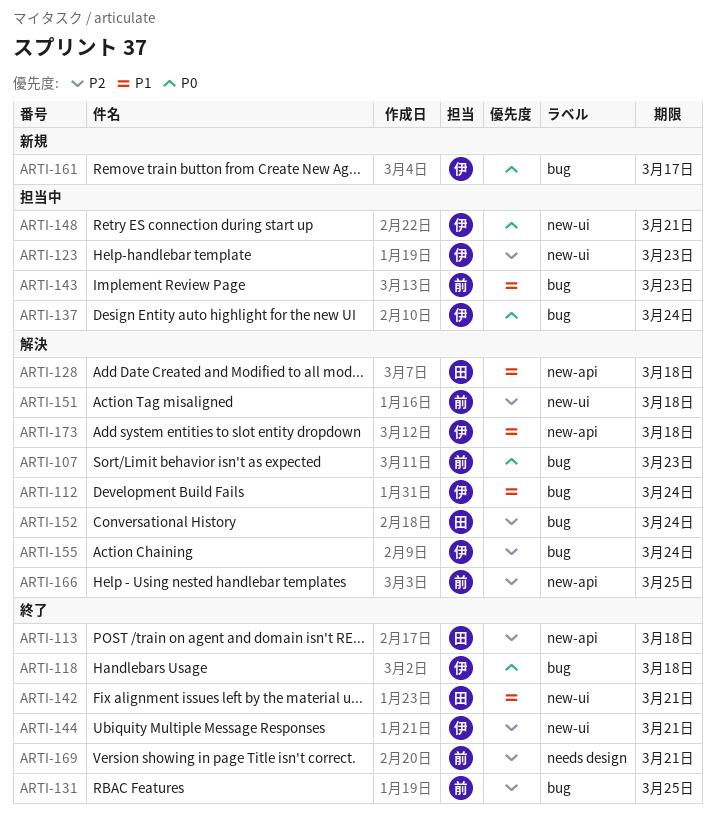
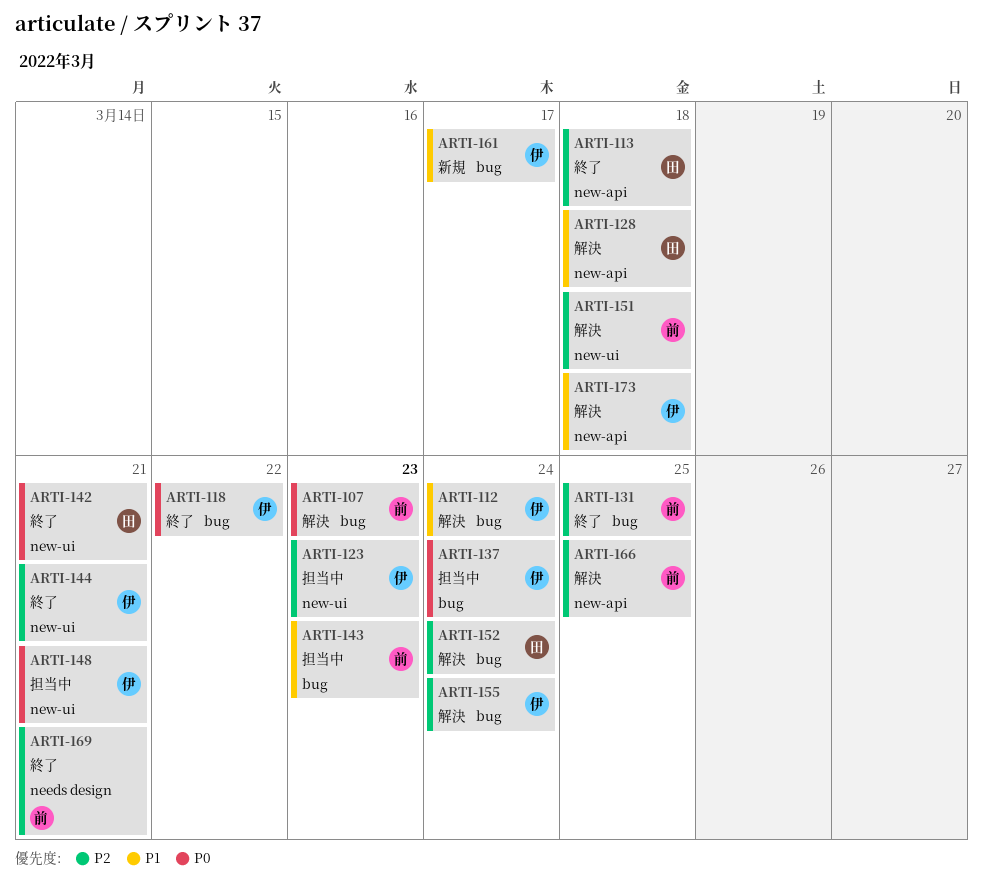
ARTI-118, due: Mar 18 -> Mar 22
ARTI-142, priority: P1 -> P0
ARTI-161, priority: P0 -> P1

